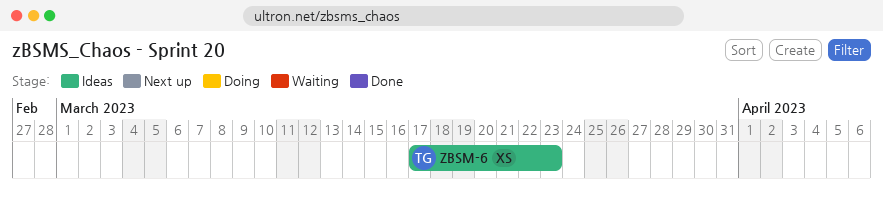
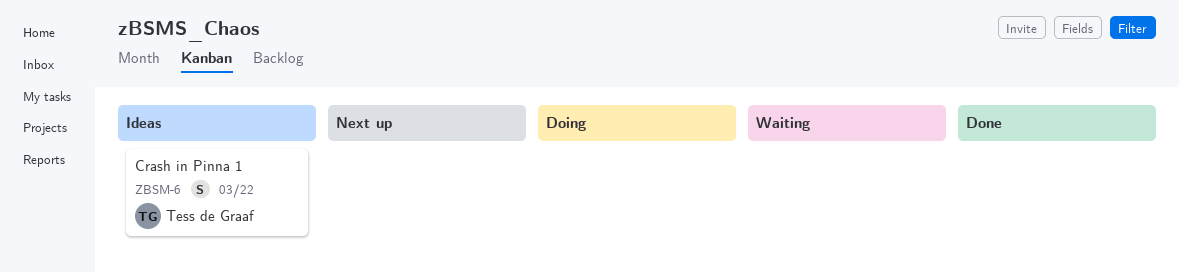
ZBSM-6, estimate: XS -> S
ZBSM-6, due: Mar 23 -> Mar 22

